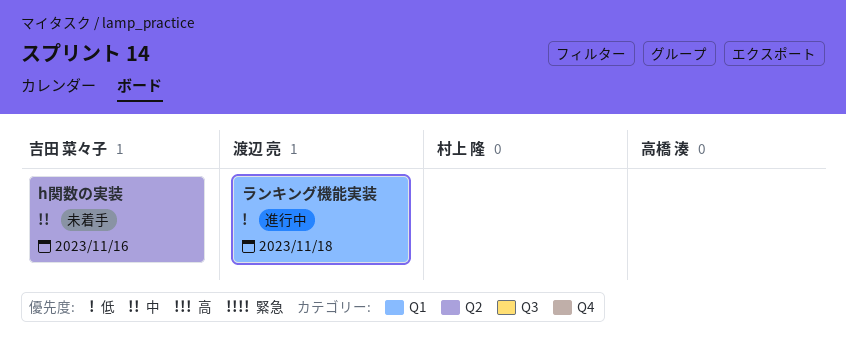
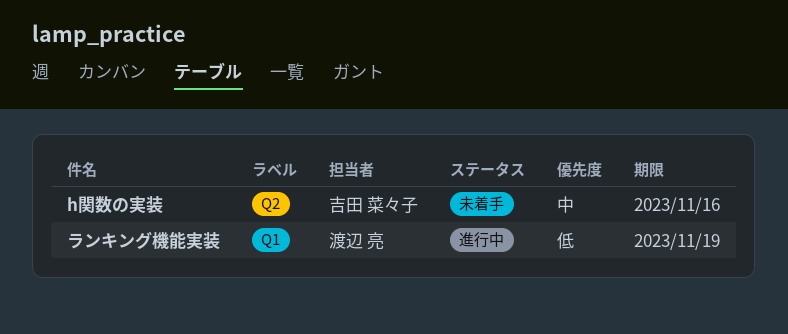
ランキング機能実装, due: Nov 18 -> Nov 19

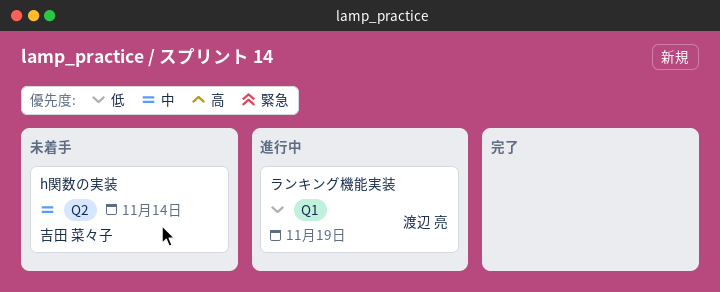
h関数の実装, due: Nov 16 -> Nov 14

